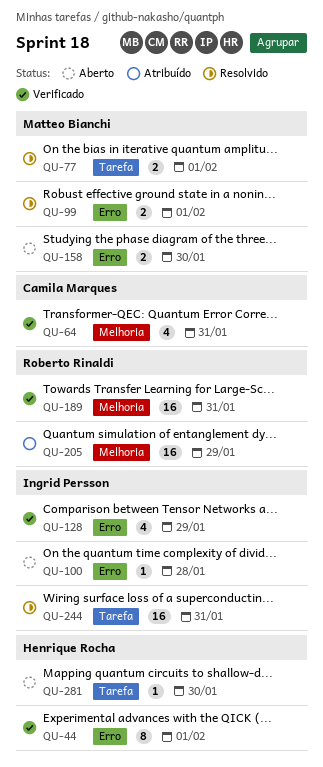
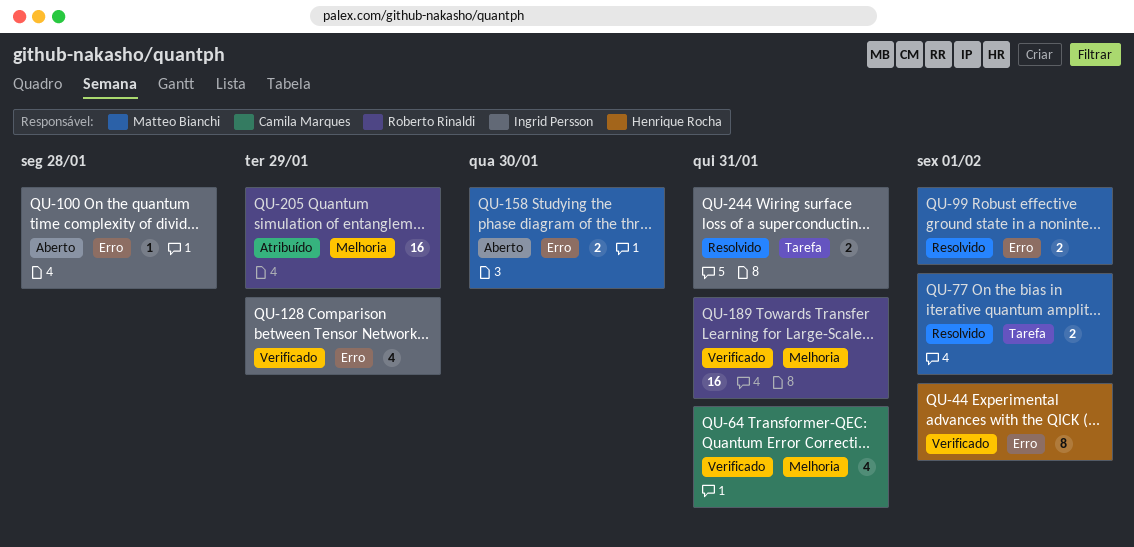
QU-244, estimate: 16 -> 2
QU-281: present -> none

